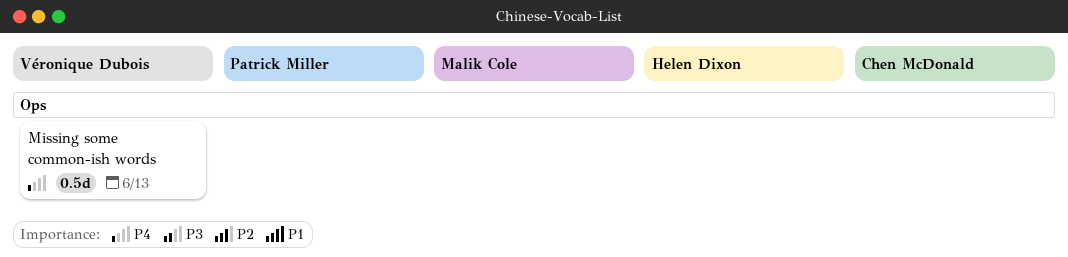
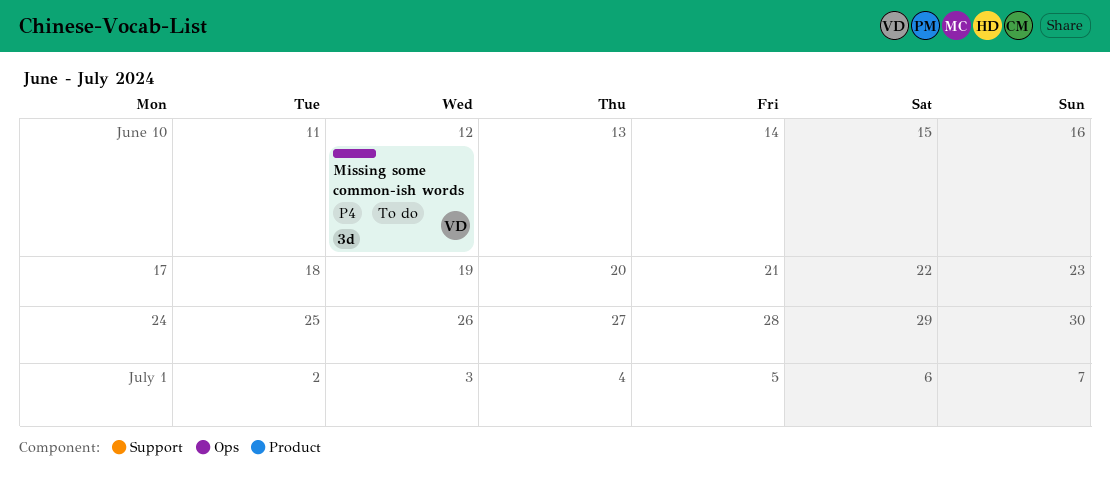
Missing some common-ish words, estimate: 0.5d -> 3d
Missing some common-ish words, due: Jun 13 -> Jun 12

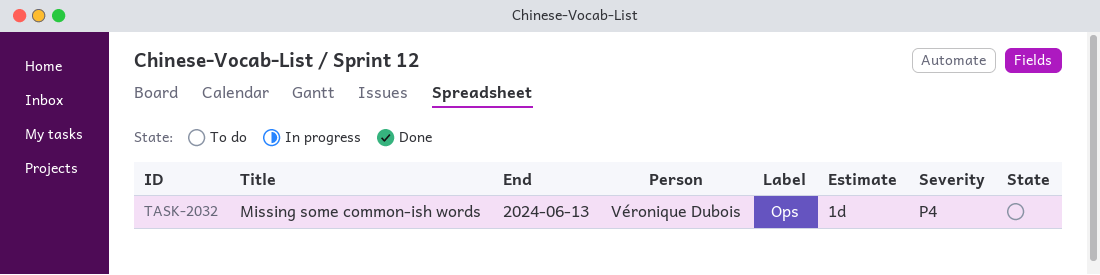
Missing some common-ish words, estimate: 3d -> 1d
Missing some common-ish words, due: Jun 12 -> Jun 13

